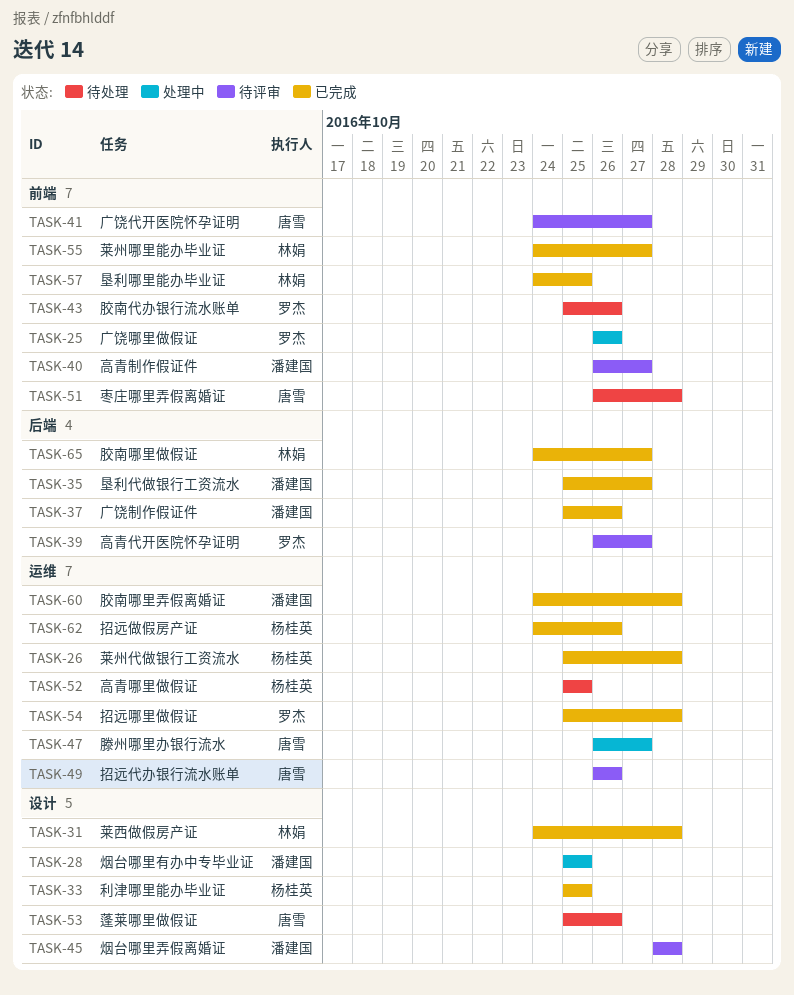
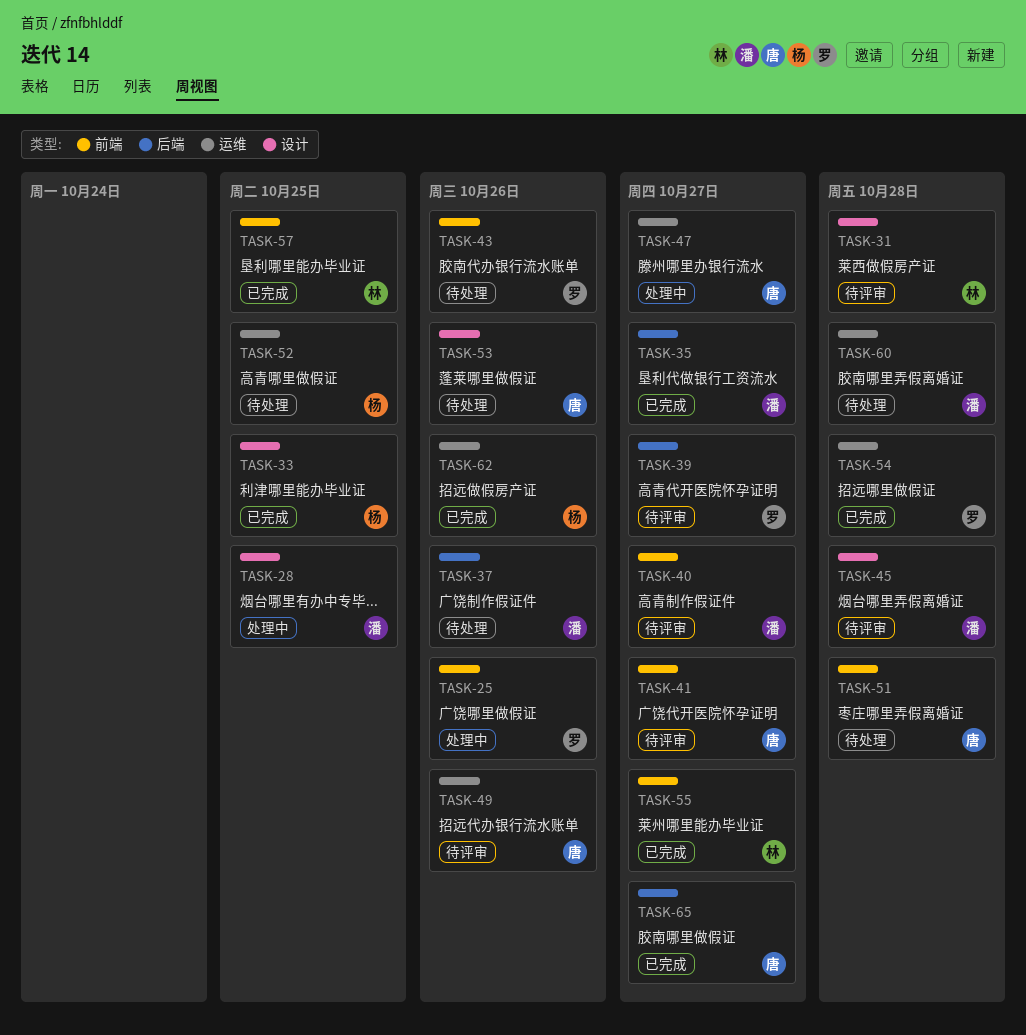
TASK-26: present -> none
TASK-31, status: 已完成 -> 待评审
TASK-37, status: 已完成 -> 待处理
TASK-60, status: 已完成 -> 待处理
TASK-65, owner: 林娟 -> 唐雪

